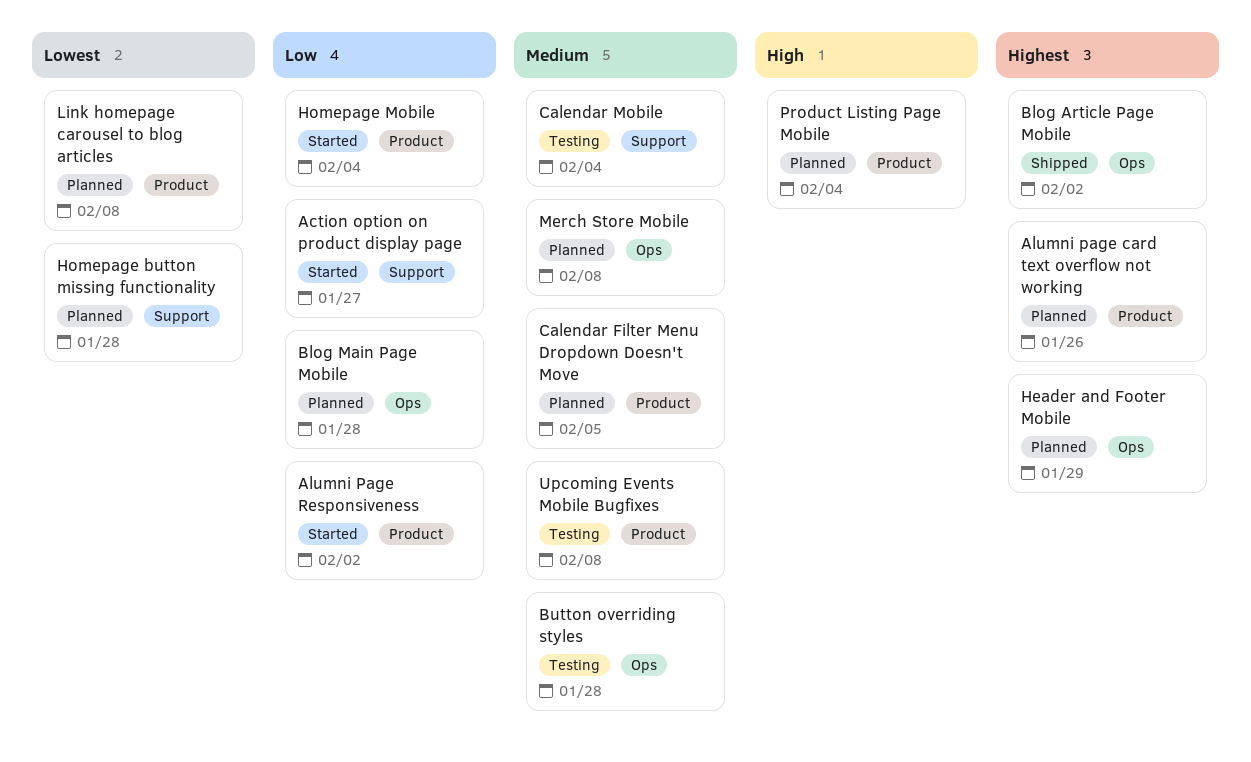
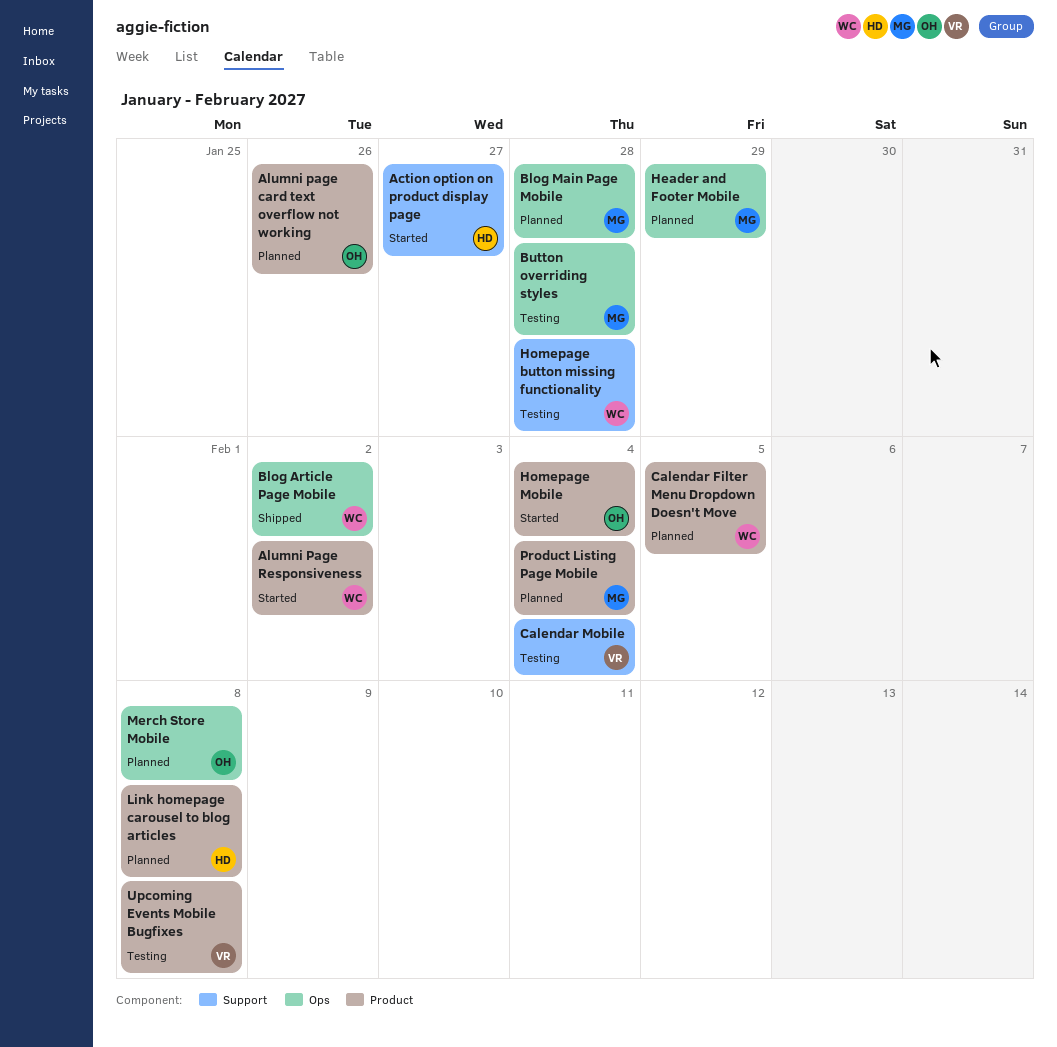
Homepage button missing functionality, status: Planned -> Testing

